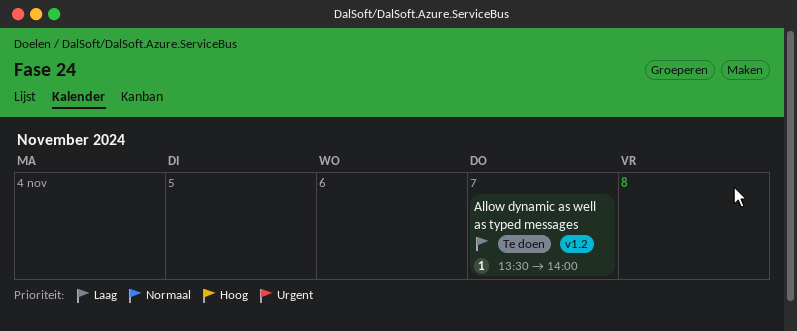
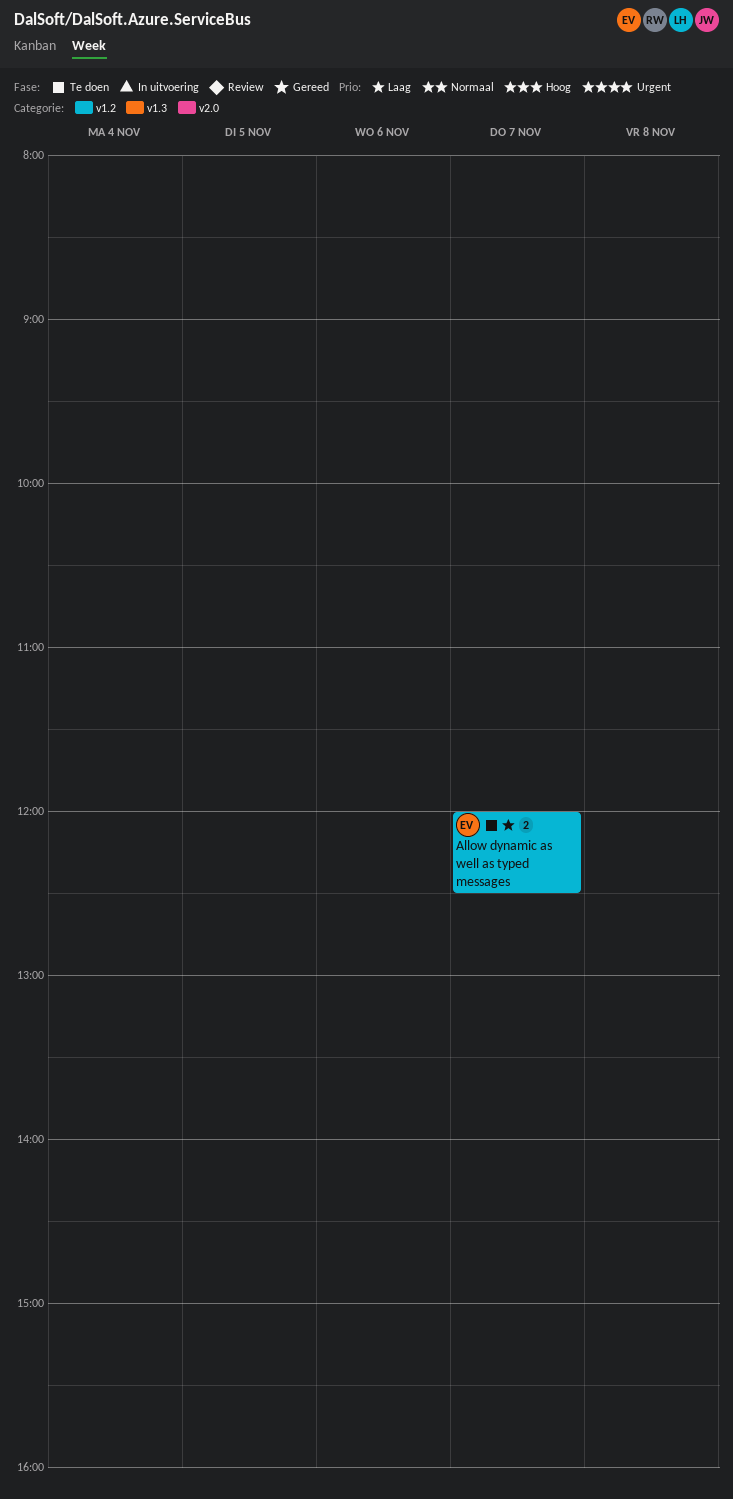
Allow dynamic as well as typed messages, estimate: 1 -> 2
Allow dynamic as well as typed messages, begins: 13:30 -> 12:00
Allow dynamic as well as typed messages, ends: 14:00 -> 12:30

